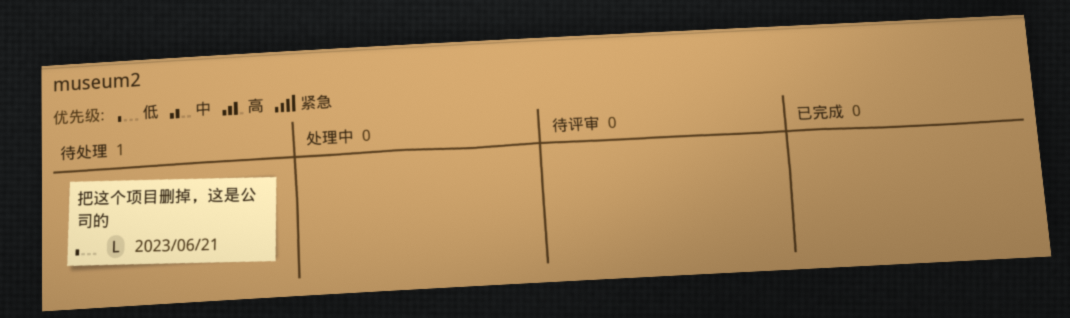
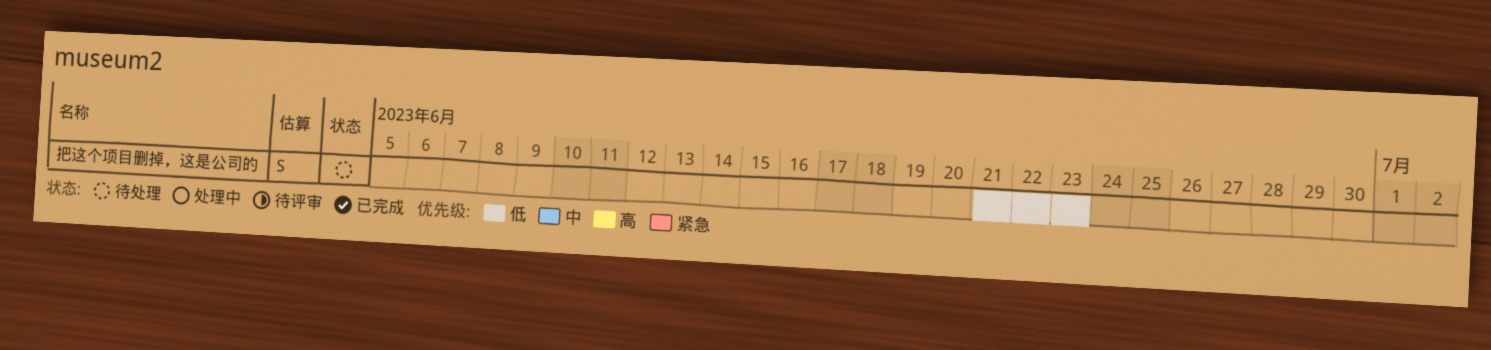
把这个项目删掉，这是公司的, estimate: L -> S
把这个项目删掉，这是公司的, due: Jun 21 -> Jun 23

